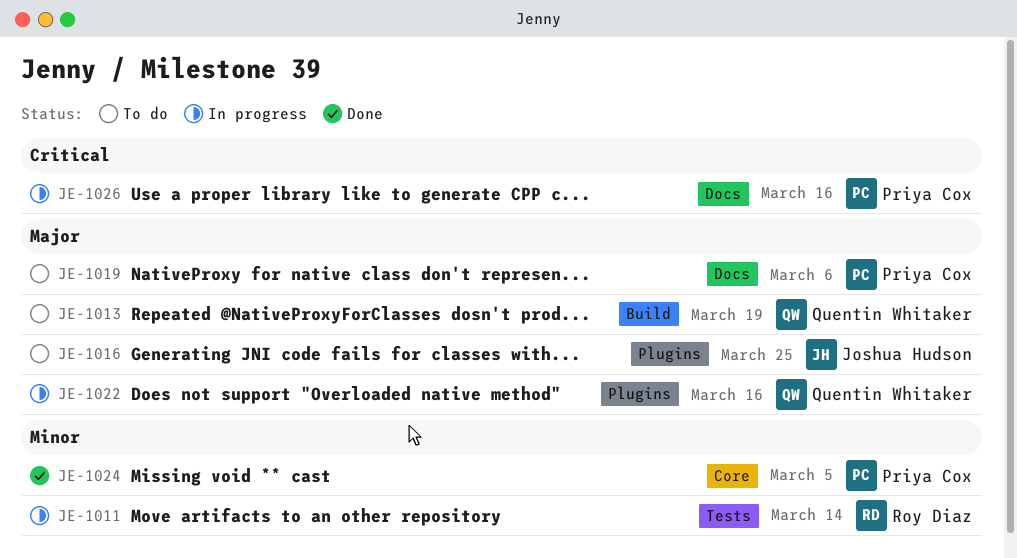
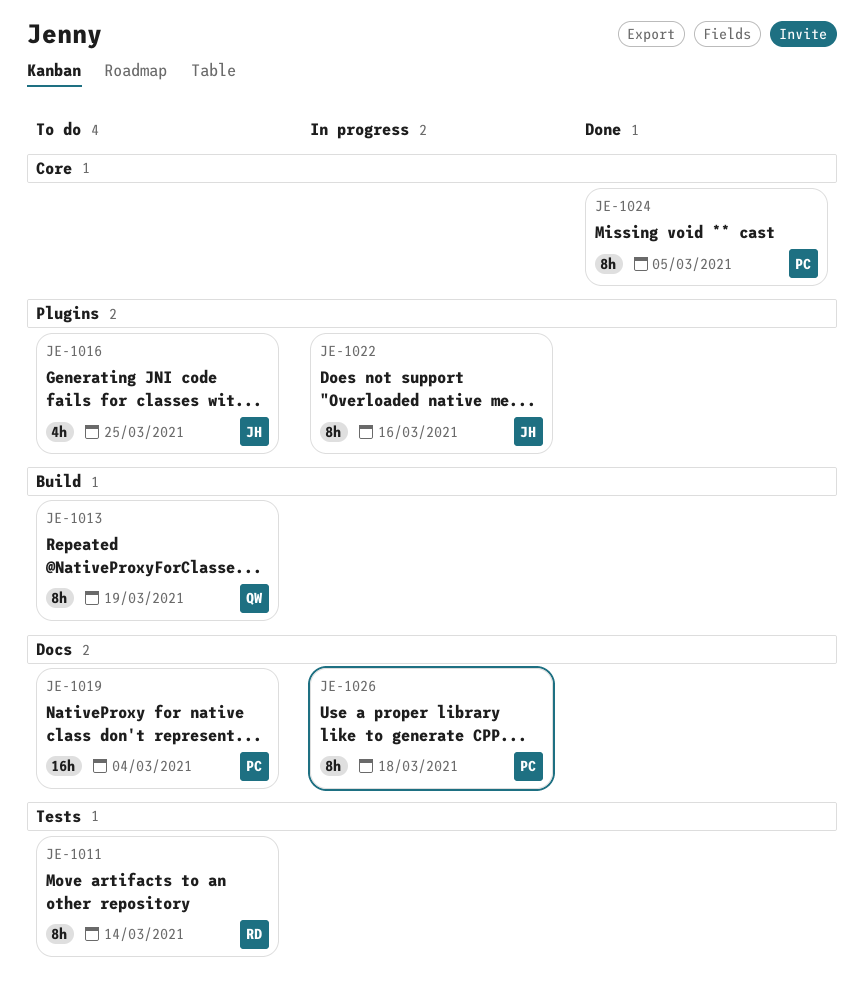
JE-1011, status: In progress -> To do
JE-1019, due: Mar 6 -> Mar 4
JE-1022, owner: Quentin Whitaker -> Joshua Hudson
JE-1026, due: Mar 16 -> Mar 18

